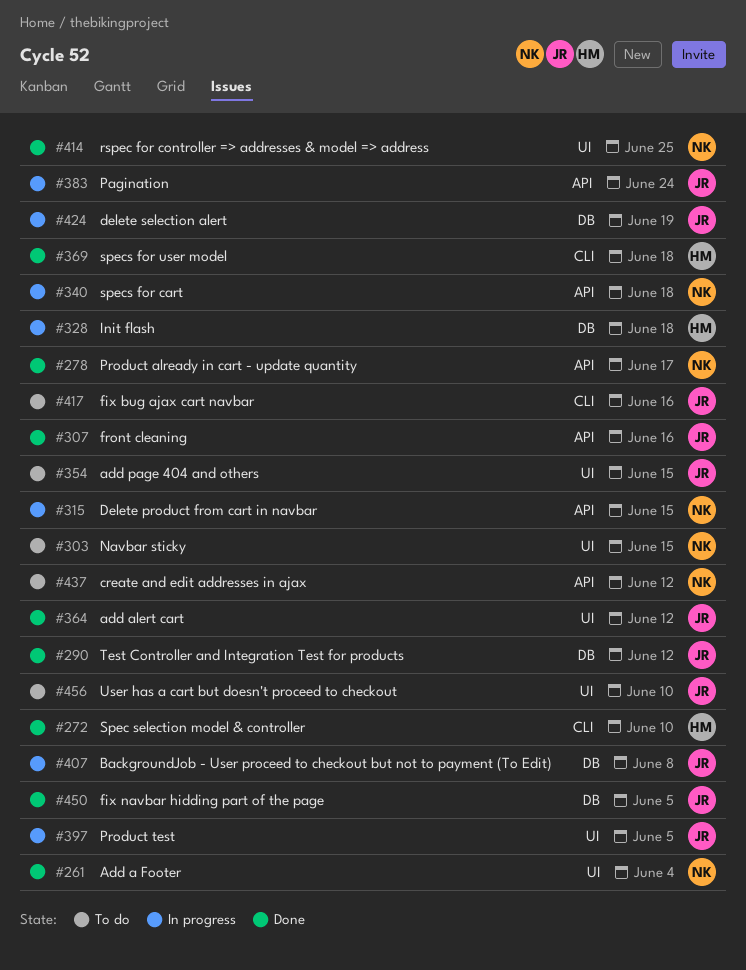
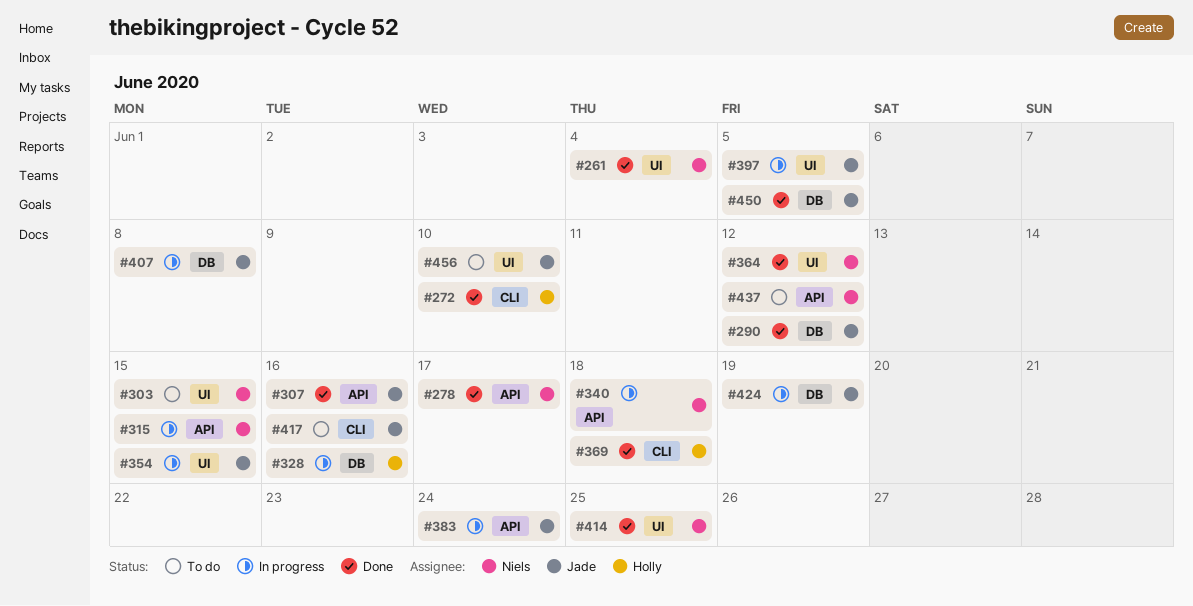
#328, due: Jun 18 -> Jun 16
#354, status: To do -> In progress
#364, owner: Jade -> Niels

